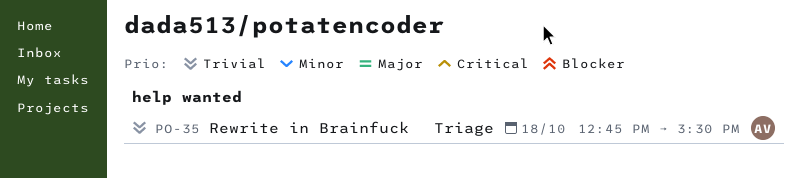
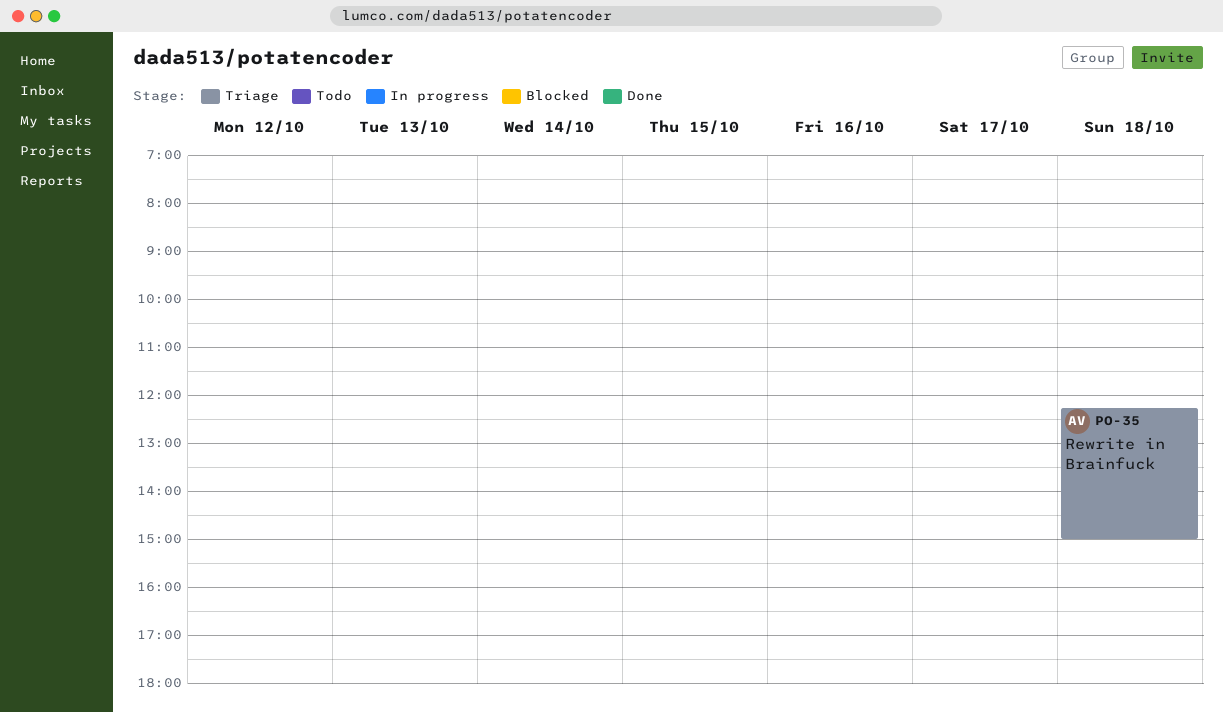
PO-35, begins: 12:45 -> 12:15
PO-35, ends: 15:30 -> 15:00

